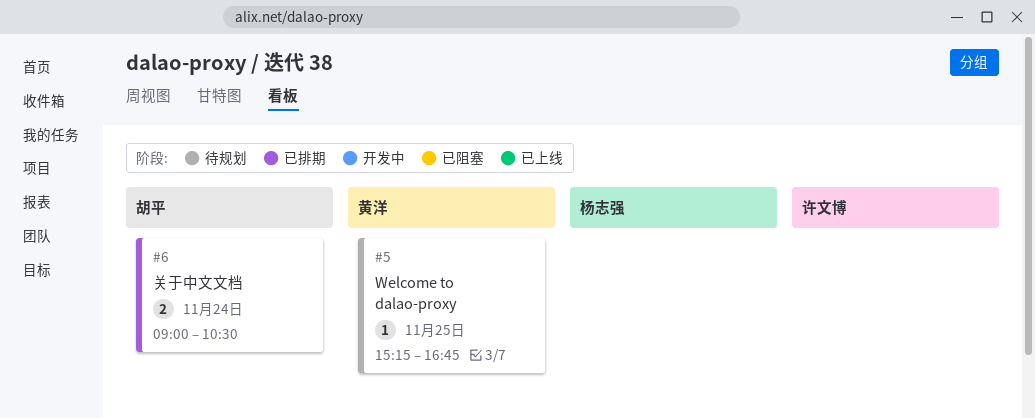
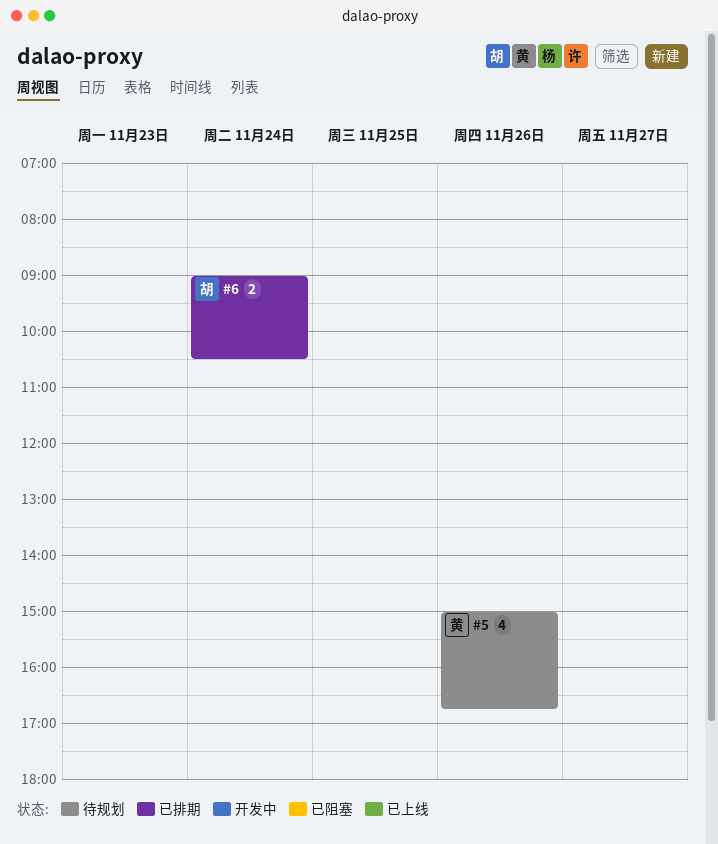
#5, estimate: 1 -> 4
#5, day: Nov 25 -> Nov 26
#5, begins: 15:15 -> 15:00

